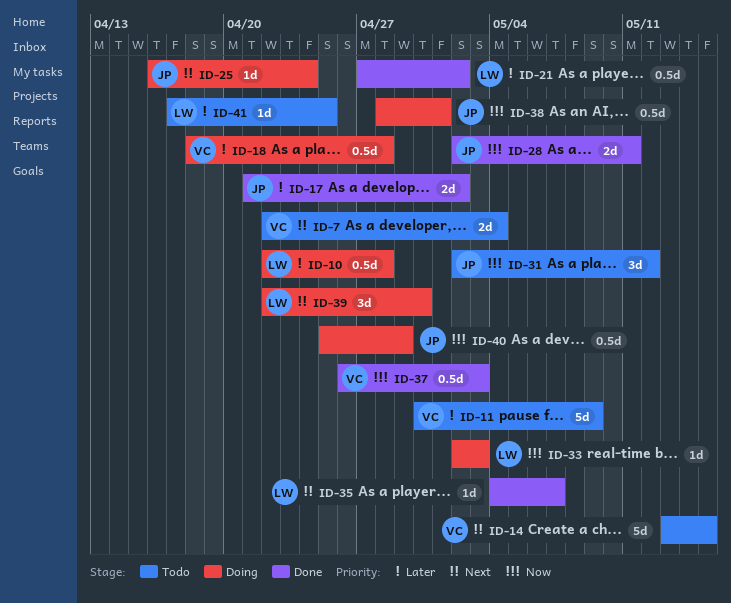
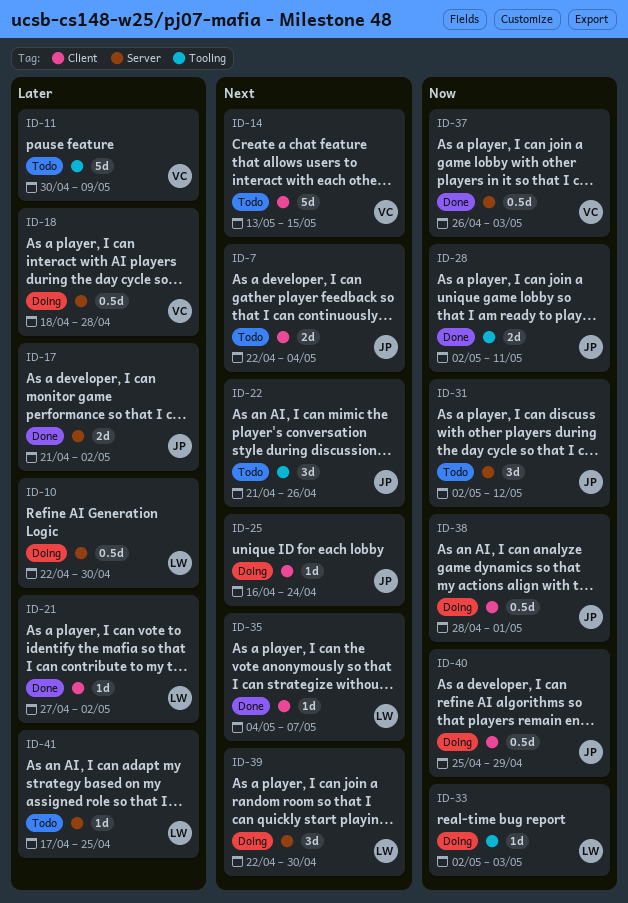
ID-7, owner: VC -> JP
ID-10, due: Apr 28 -> Apr 30
ID-21, estimate: 0.5d -> 1d
ID-22: none -> present

